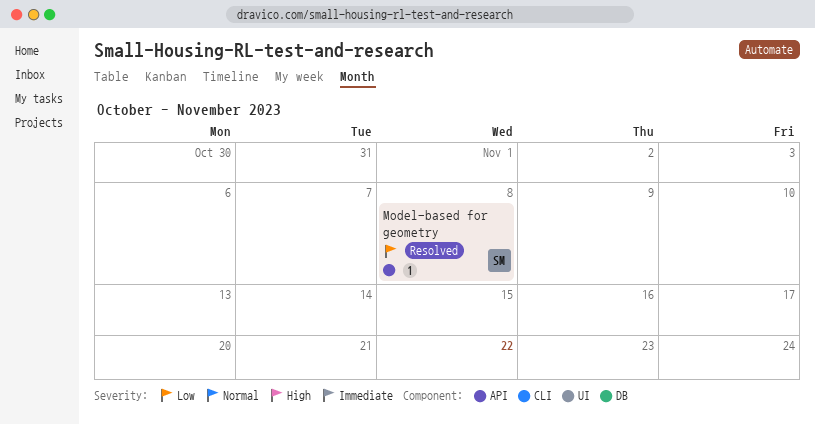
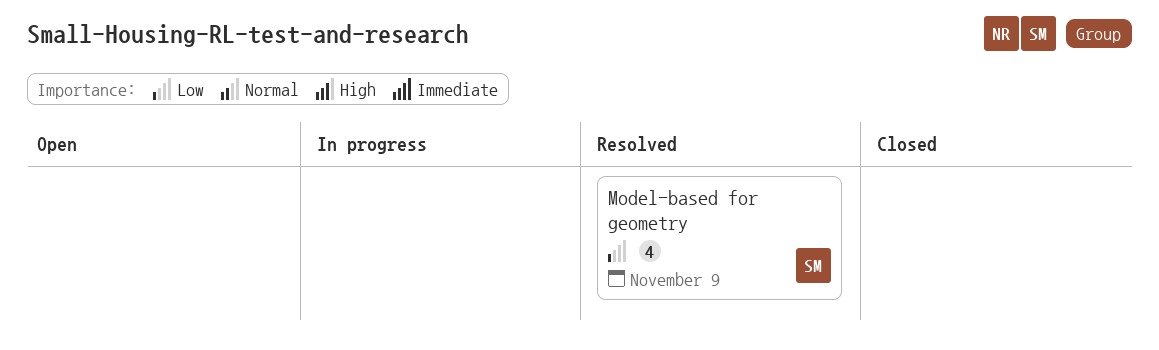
Model-based for geometry, estimate: 1 -> 4
Model-based for geometry, due: Nov 8 -> Nov 9

